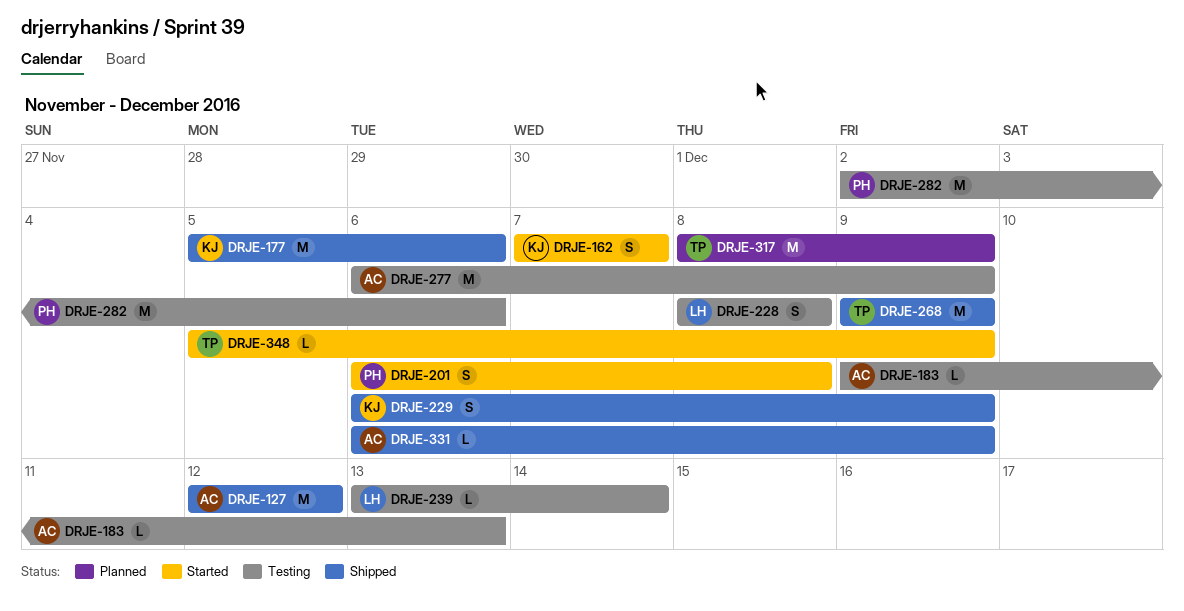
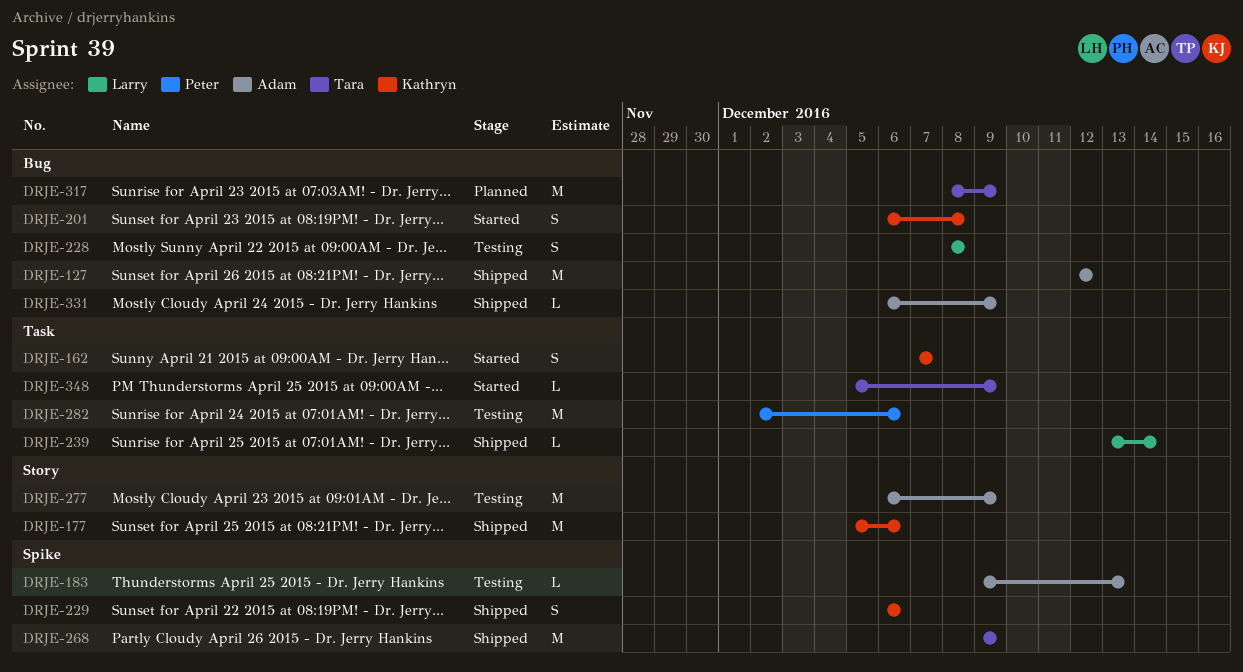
DRJE-201, owner: Peter -> Kathryn
DRJE-229, due: Dec 9 -> Dec 6
DRJE-239, status: Testing -> Shipped

